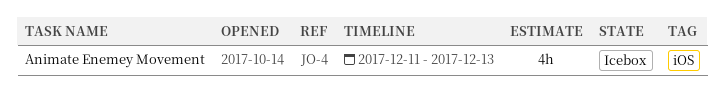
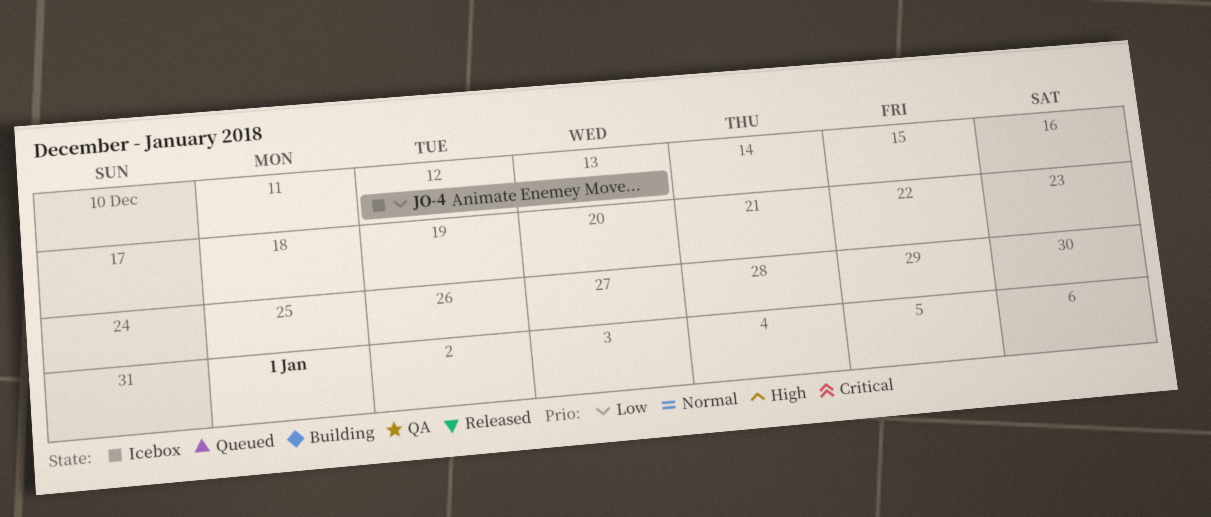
JO-4, start: Dec 11 -> Dec 12

